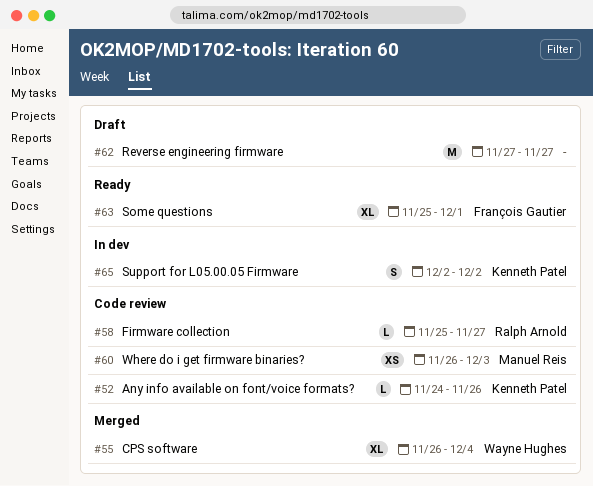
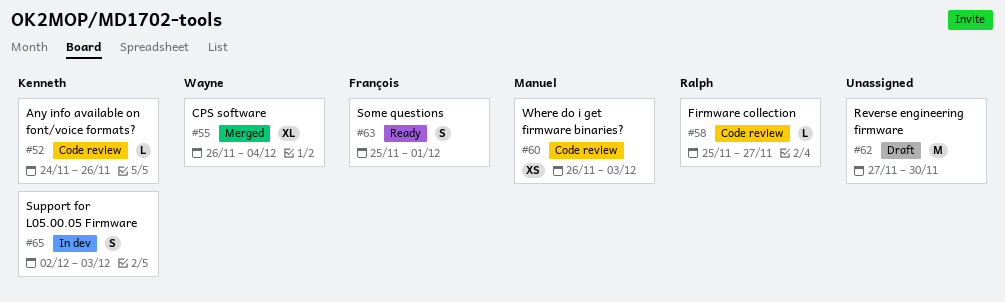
#62, due: Nov 27 -> Nov 30
#63, estimate: XL -> S
#65, due: Dec 2 -> Dec 3

